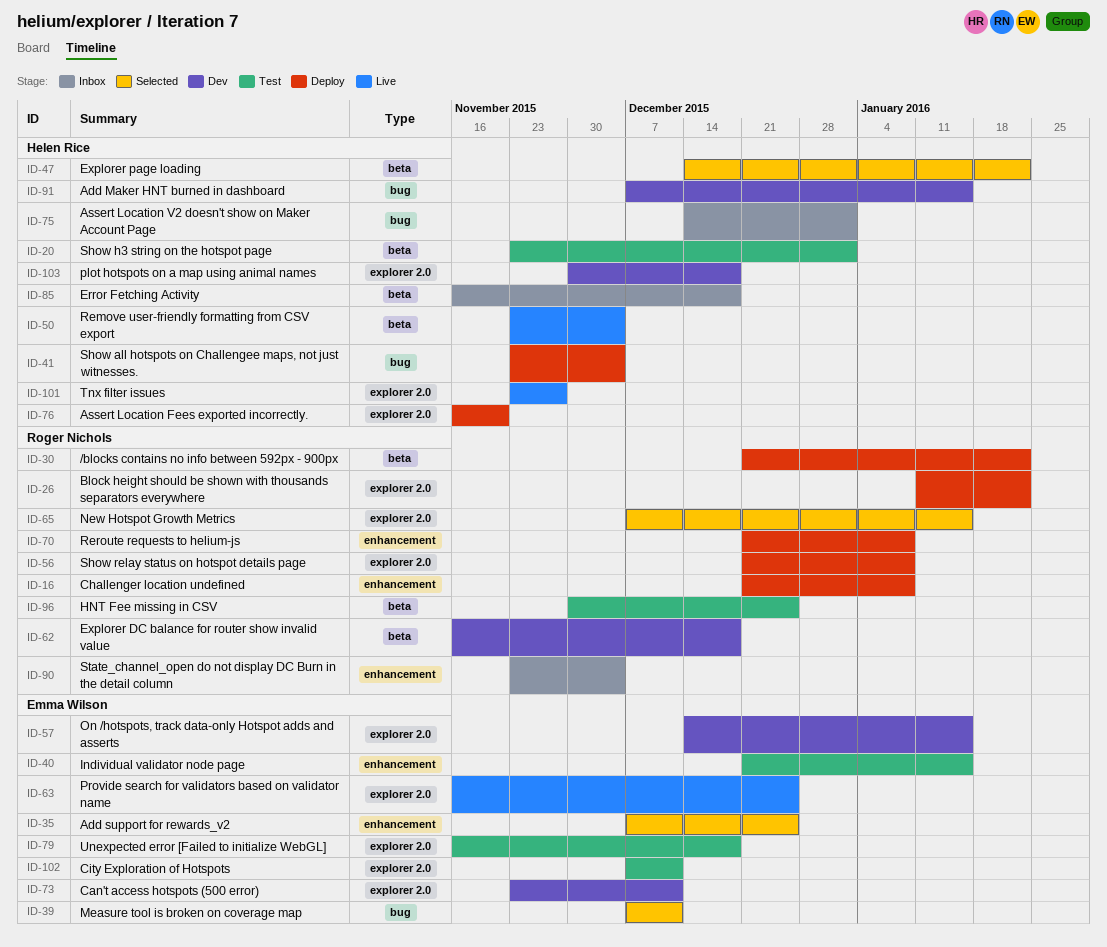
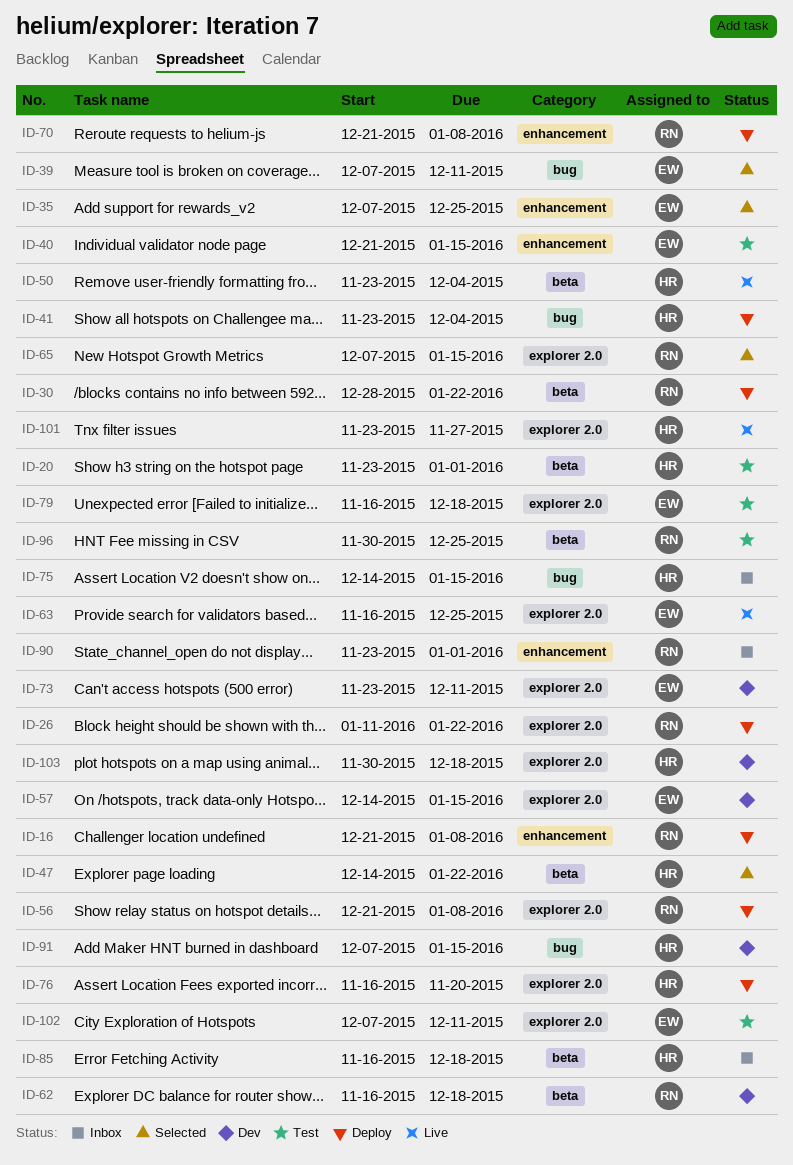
ID-30, start: Dec 21 -> Dec 28
ID-75, due: Jan 1 -> Jan 15
ID-90, due: Dec 4 -> Jan 1

